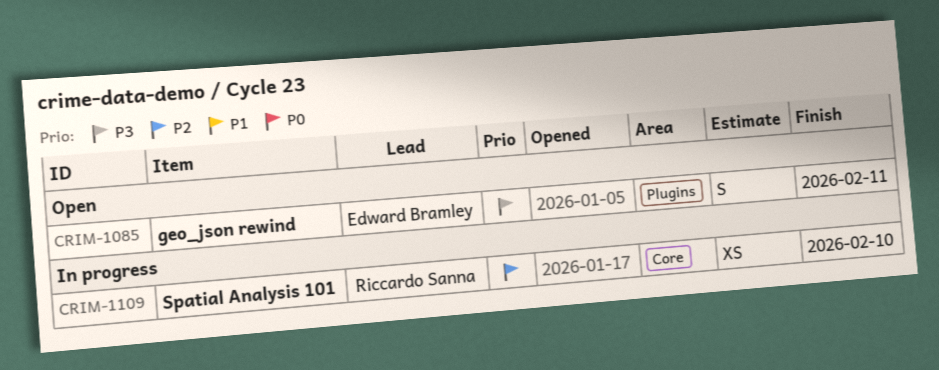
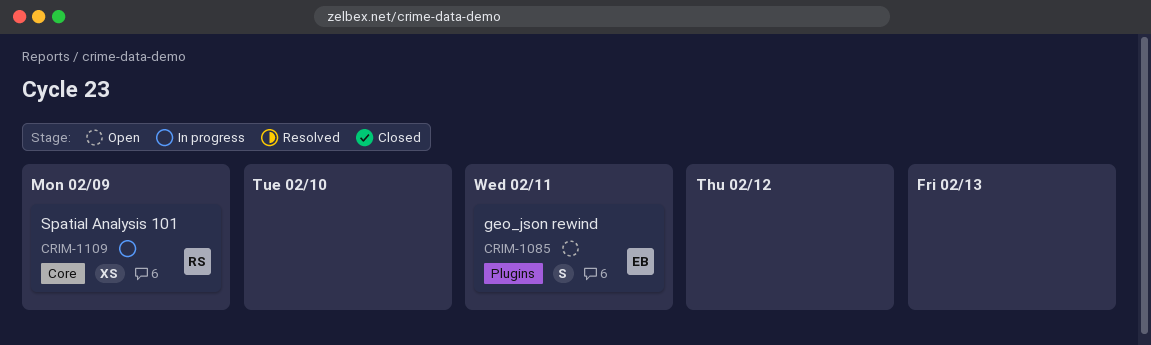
CRIM-1109, due: Feb 10 -> Feb 9

